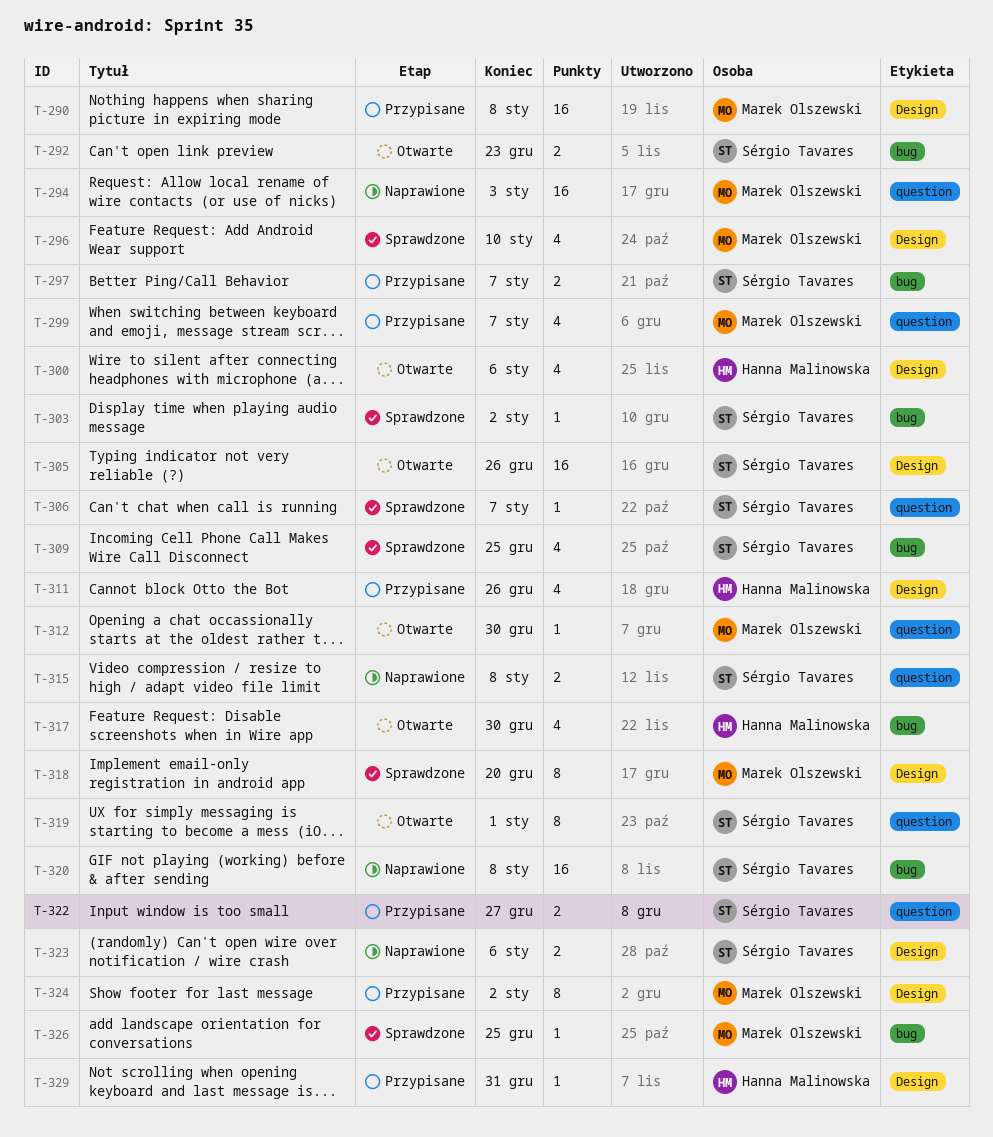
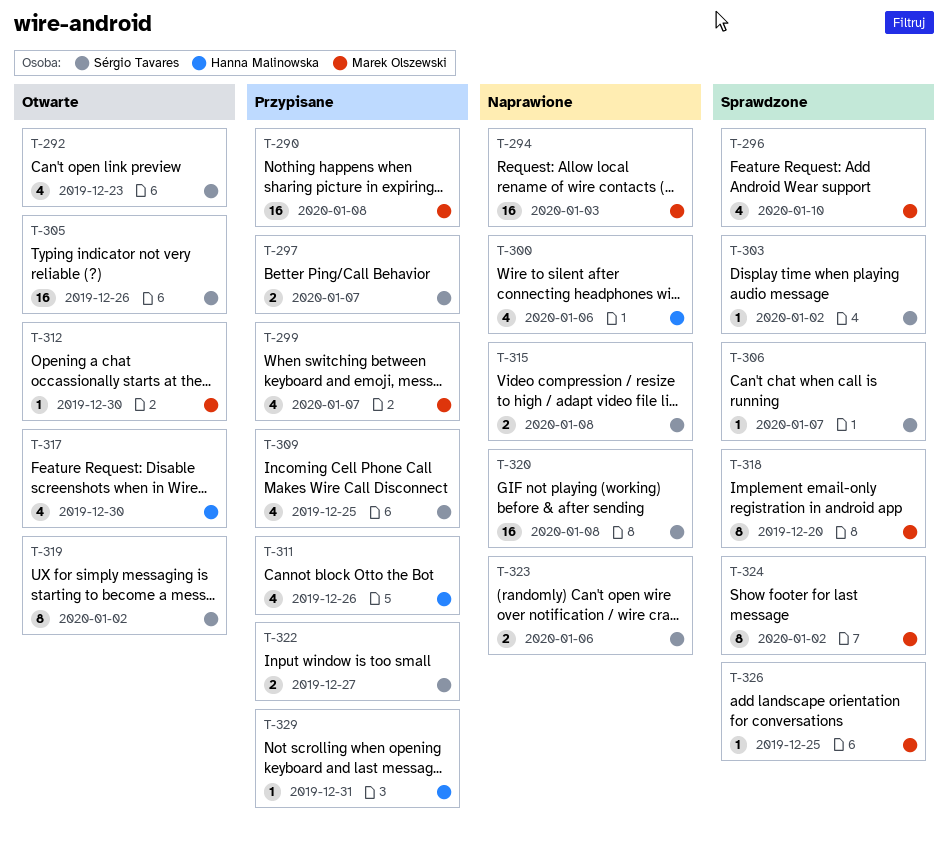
T-292, estimate: 2 -> 4
T-300, status: Otwarte -> Naprawione
T-309, status: Sprawdzone -> Przypisane
T-319, due: Jan 1 -> Jan 2
T-324, status: Przypisane -> Sprawdzone

